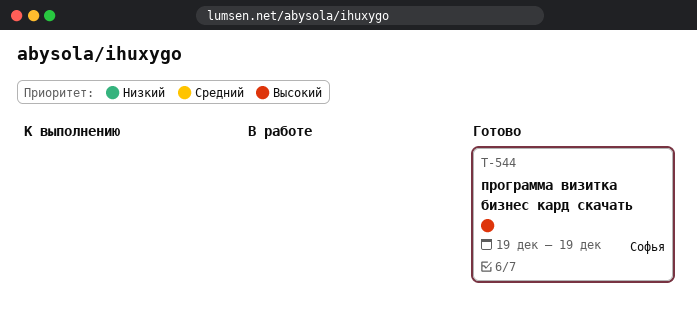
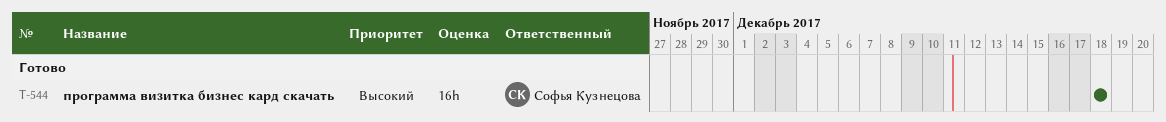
T-544, start: Dec 19 -> Dec 18
T-544, due: Dec 19 -> Dec 18

